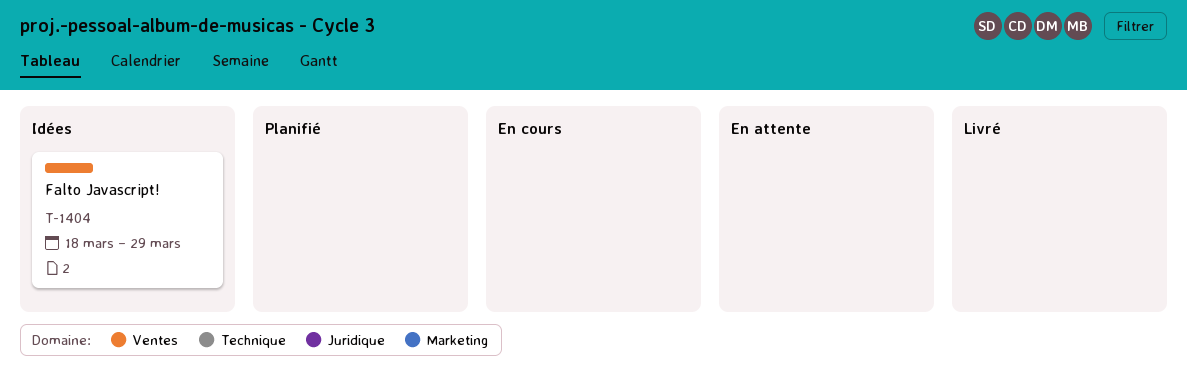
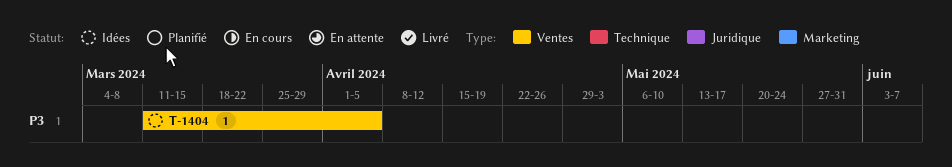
T-1404, start: Mar 18 -> Mar 11
T-1404, due: Mar 29 -> Apr 5

